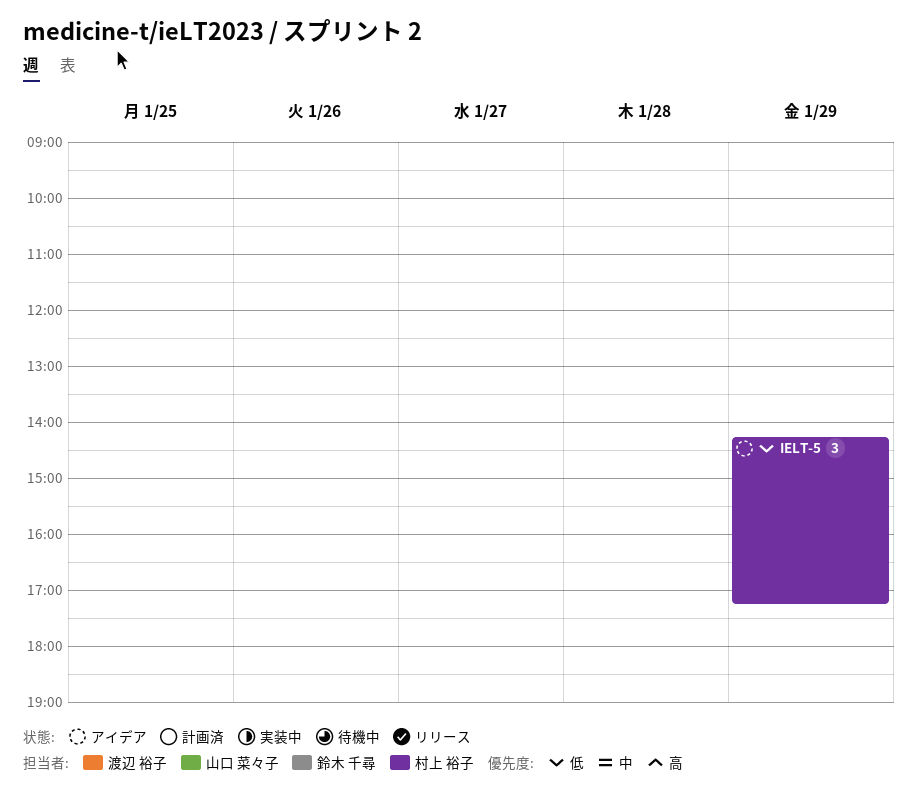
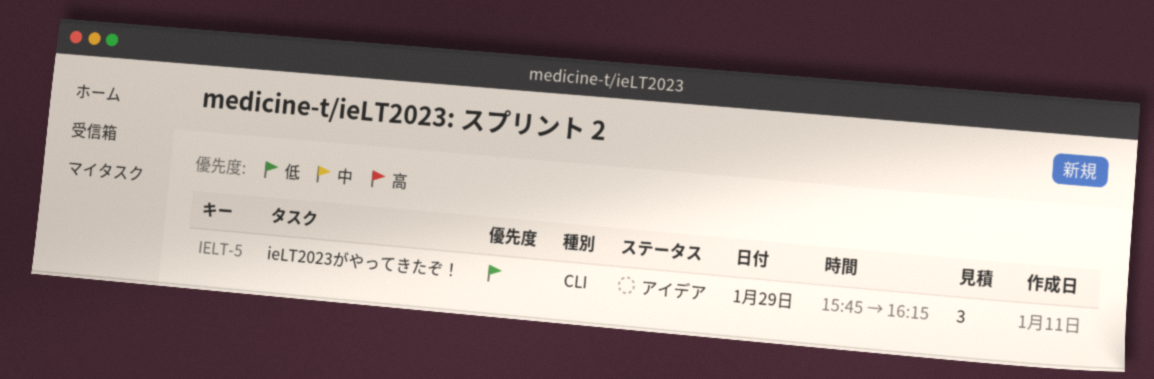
IELT-5, begins: 14:15 -> 15:45
IELT-5, ends: 17:15 -> 16:15

